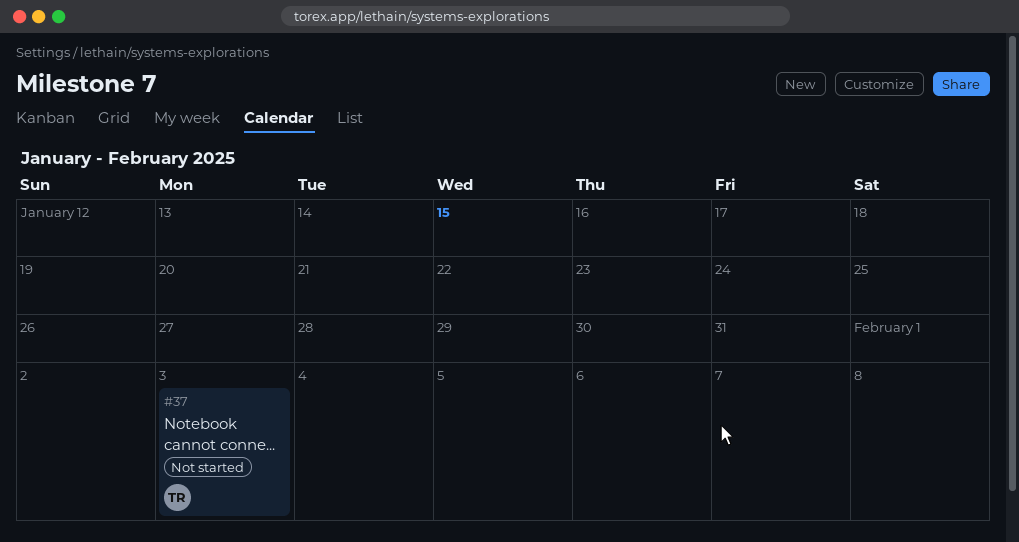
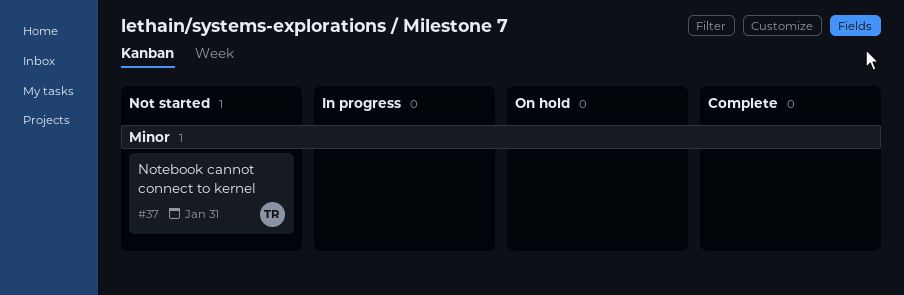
#37, due: Feb 3 -> Jan 31

